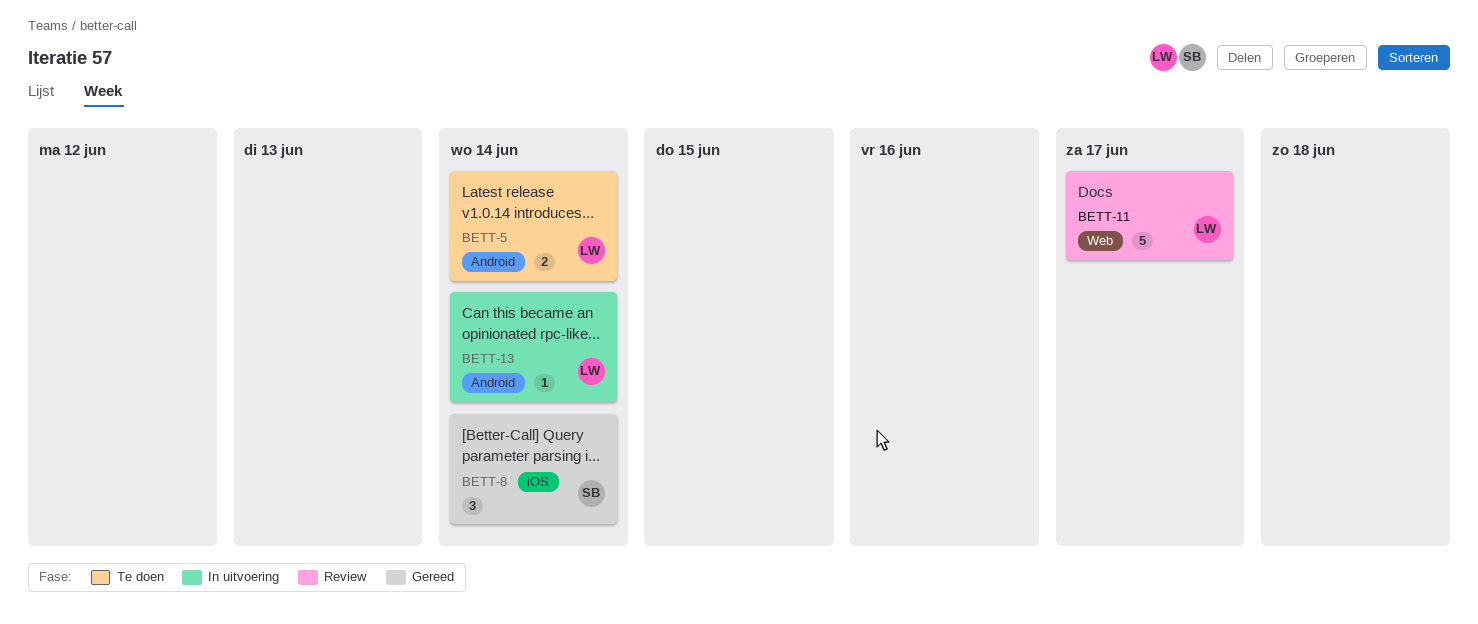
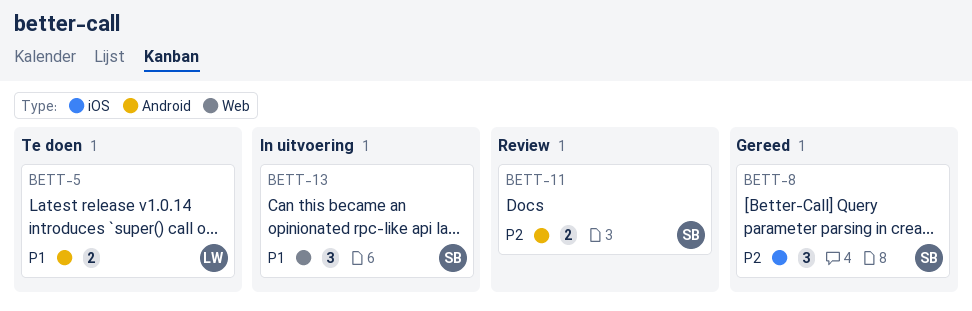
BETT-11, owner: LW -> SB
BETT-11, label: Web -> Android
BETT-11, estimate: 5 -> 2
BETT-13, owner: LW -> SB
BETT-13, label: Android -> Web
BETT-13, estimate: 1 -> 3

